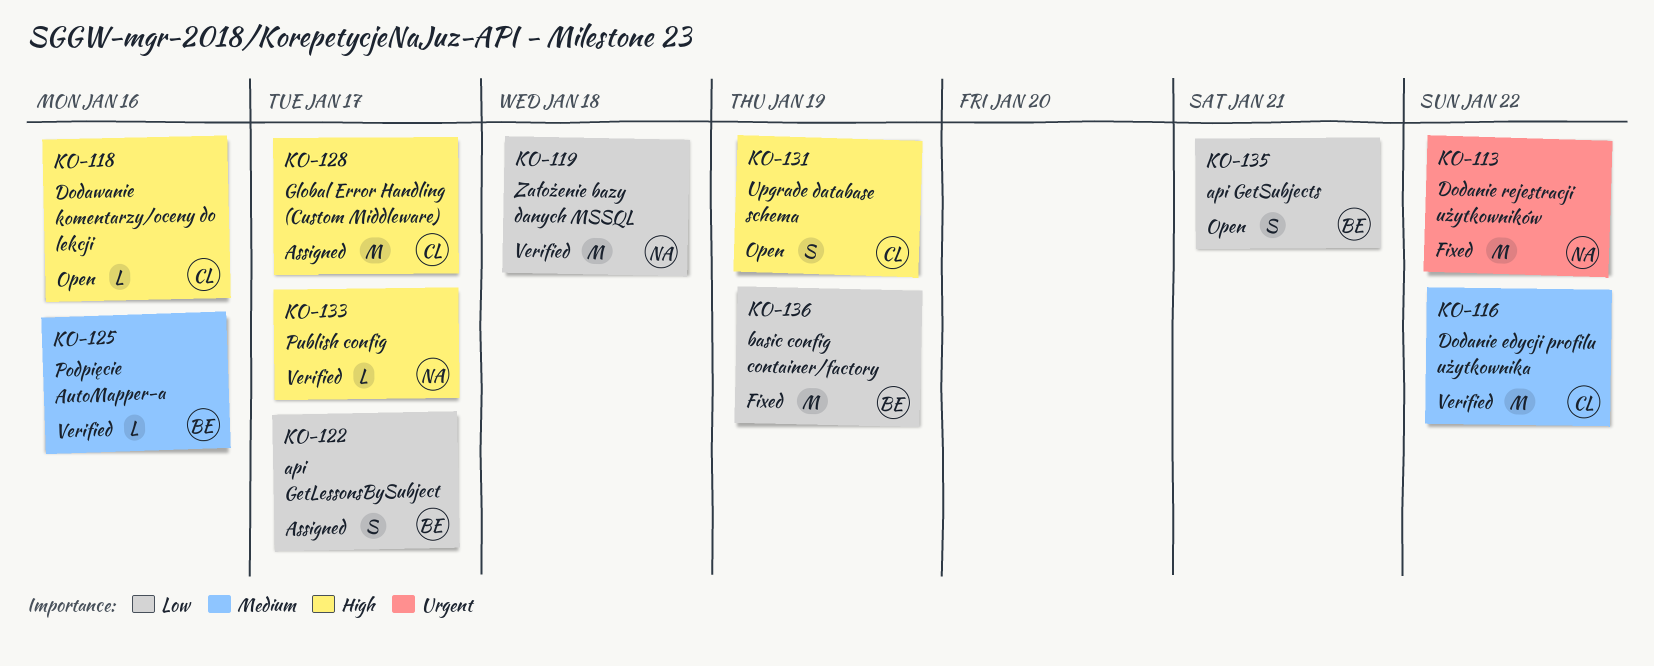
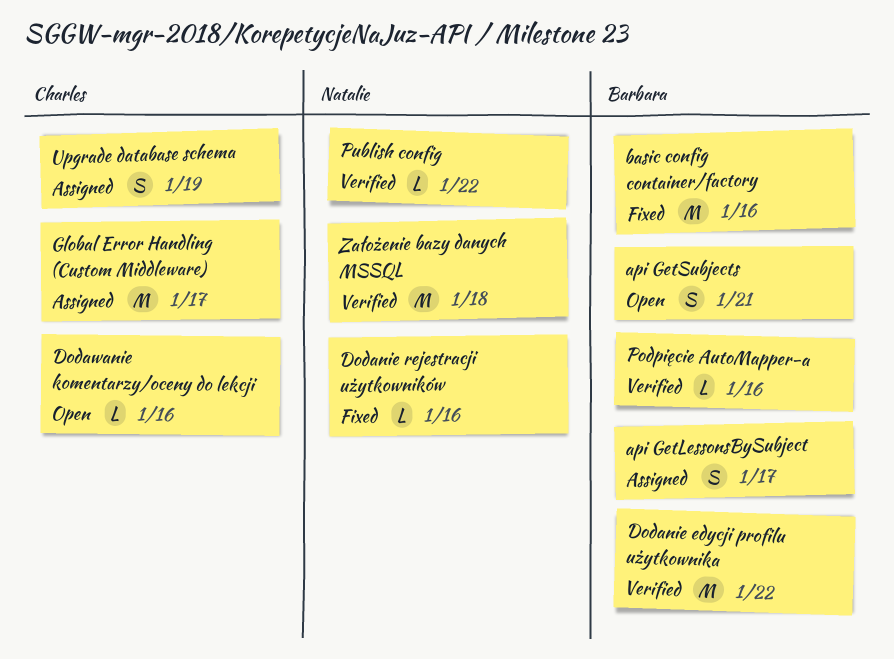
basic config container/factory, due: Jan 19 -> Jan 16
Dodanie edycji profilu użytkownika, owner: Charles -> Barbara
Dodanie rejestracji użytkowników, estimate: M -> L
Dodanie rejestracji użytkowników, due: Jan 22 -> Jan 16
Publish config, due: Jan 17 -> Jan 22
Upgrade database schema, status: Open -> Assigned

